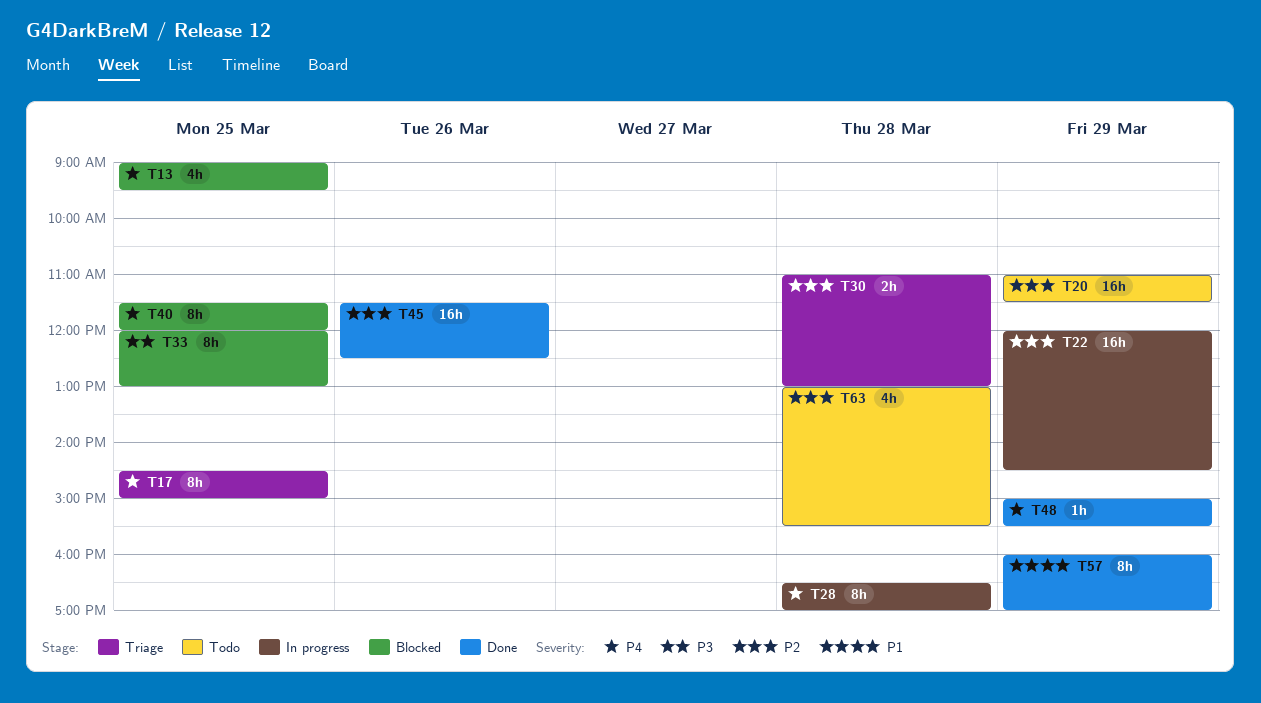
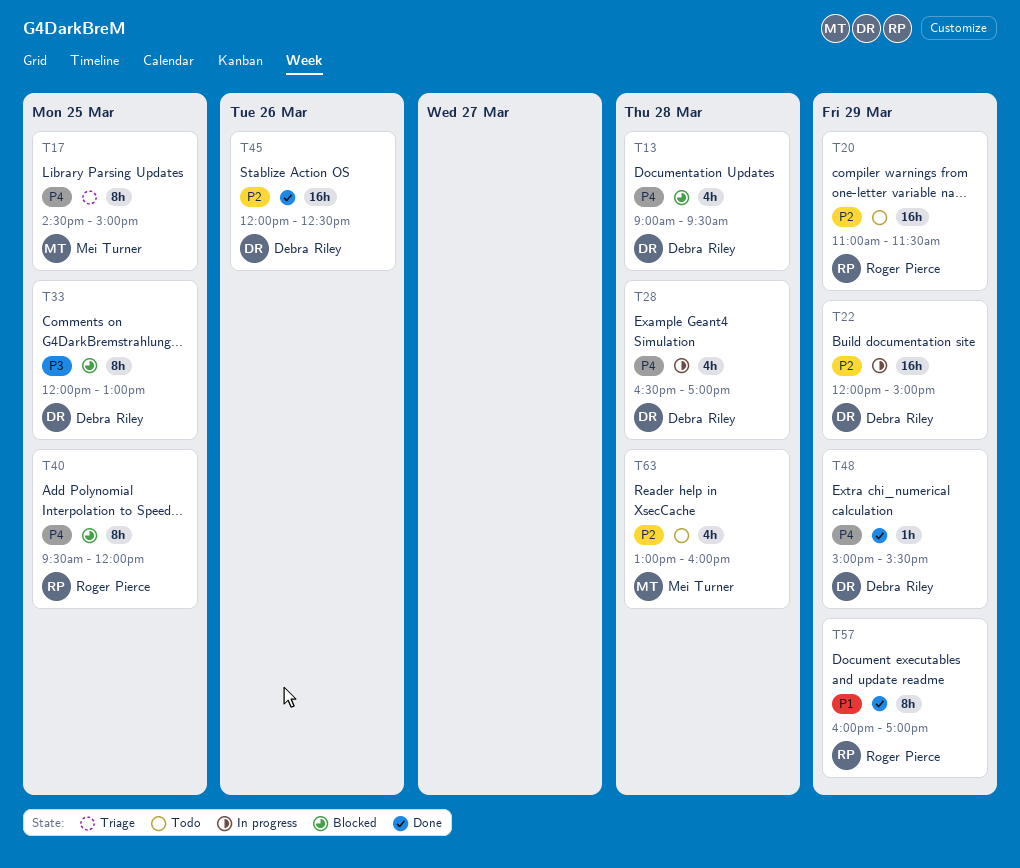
T13, day: Mar 25 -> Mar 28
T22, ends: 14:30 -> 15:00
T28, estimate: 8h -> 4h
T30: present -> none
T40, begins: 11:30 -> 09:30
T45, begins: 11:30 -> 12:00
T63, ends: 15:30 -> 16:00

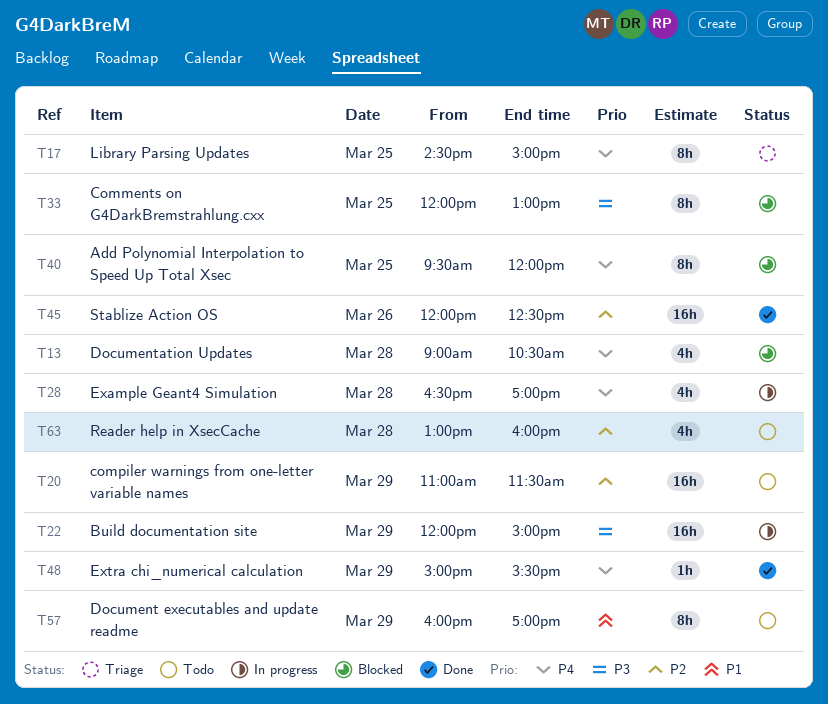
T13, ends: 09:30 -> 10:30
T22, priority: P2 -> P3
T57, status: Done -> Todo

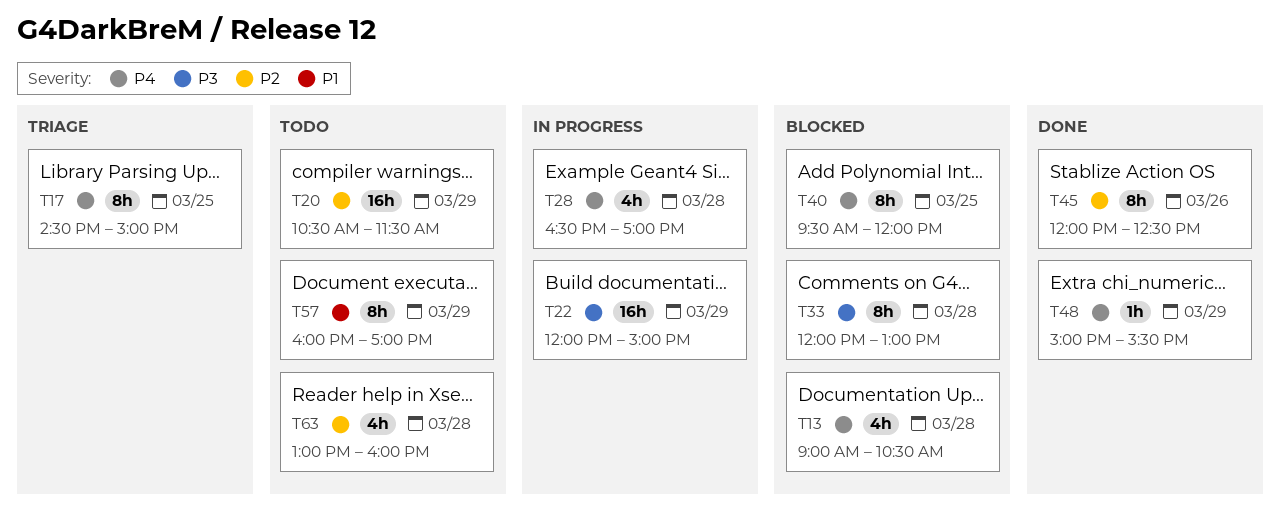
T20, begins: 11:00 -> 10:30
T33, day: Mar 25 -> Mar 28
T45, estimate: 16h -> 8h

